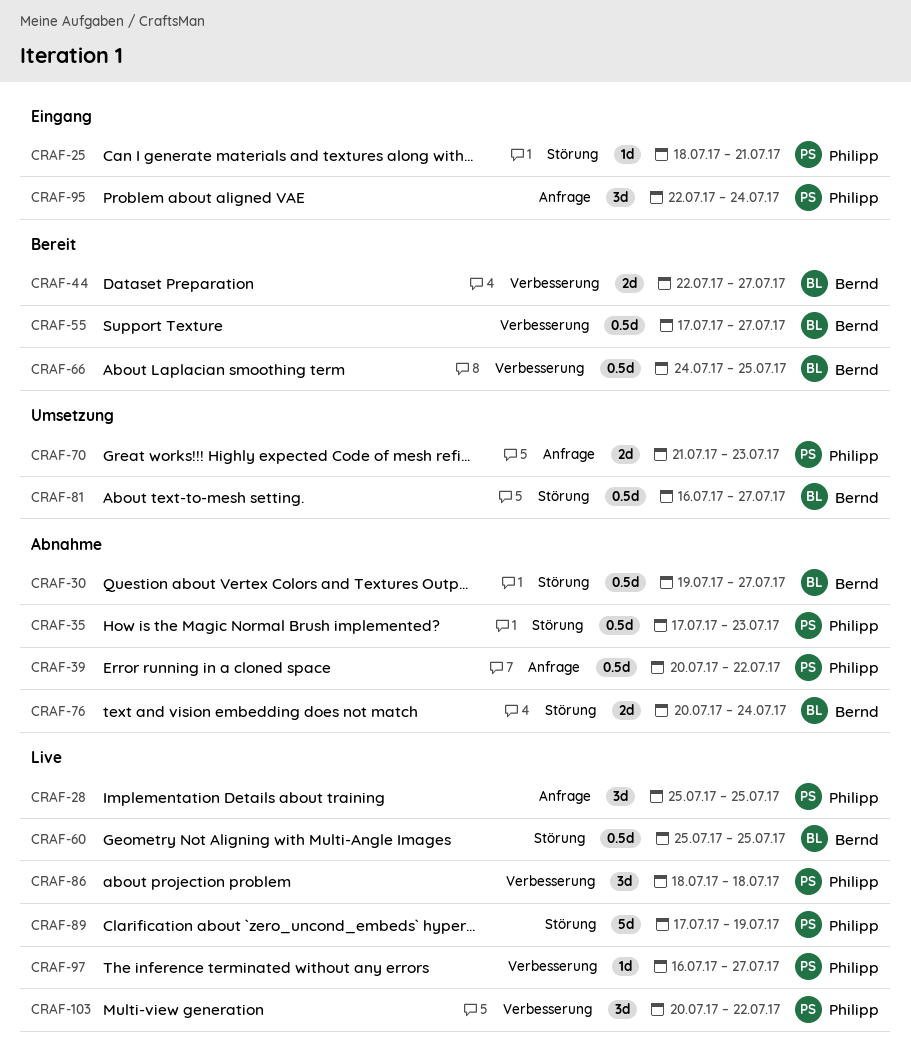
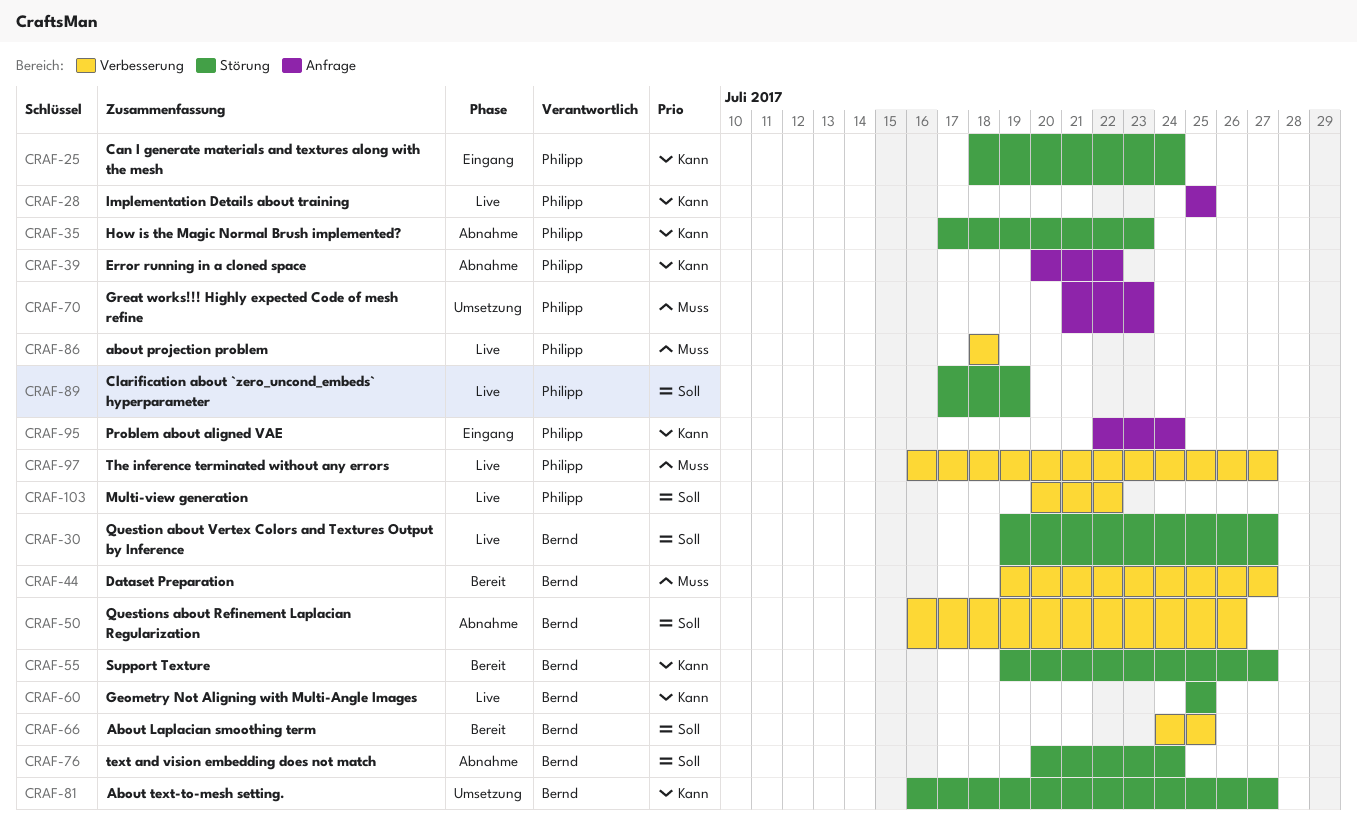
CRAF-25, due: Jul 21 -> Jul 24
CRAF-30, status: Abnahme -> Live
CRAF-44, start: Jul 22 -> Jul 19
CRAF-50: none -> present
CRAF-55, label: Verbesserung -> Störung
CRAF-55, start: Jul 17 -> Jul 19

